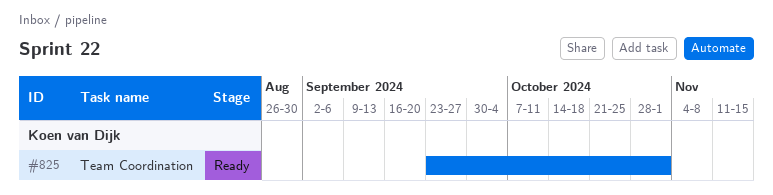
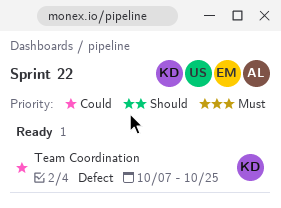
Team Coordination, start: Sep 23 -> Oct 7
Team Coordination, due: Nov 1 -> Oct 25

